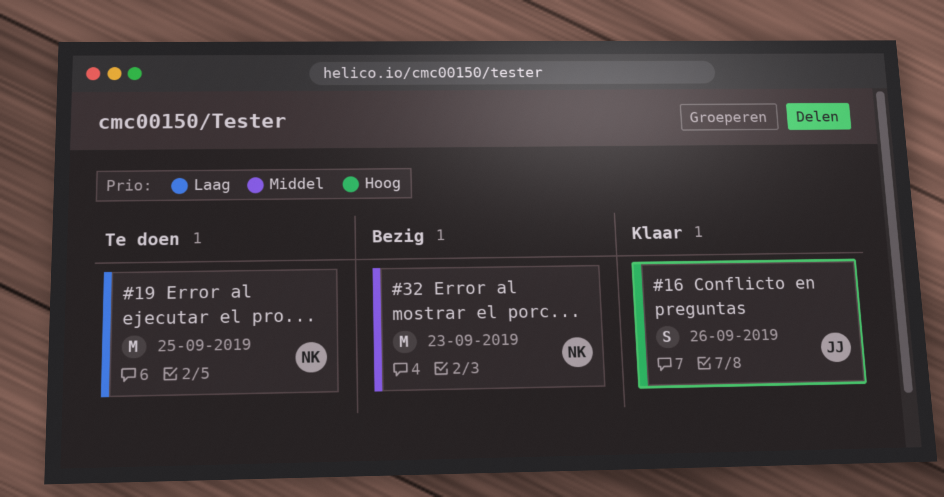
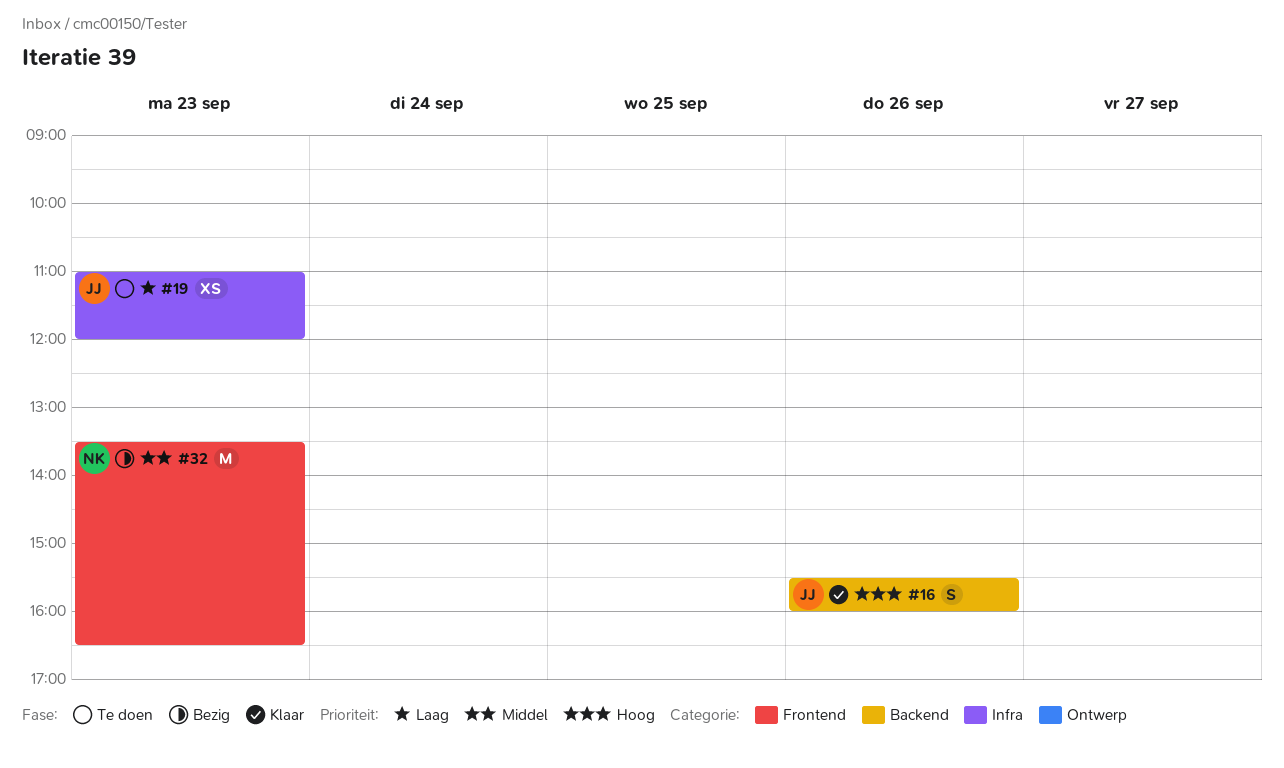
#19, owner: NK -> JJ
#19, estimate: M -> XS
#19, day: Sep 25 -> Sep 23

